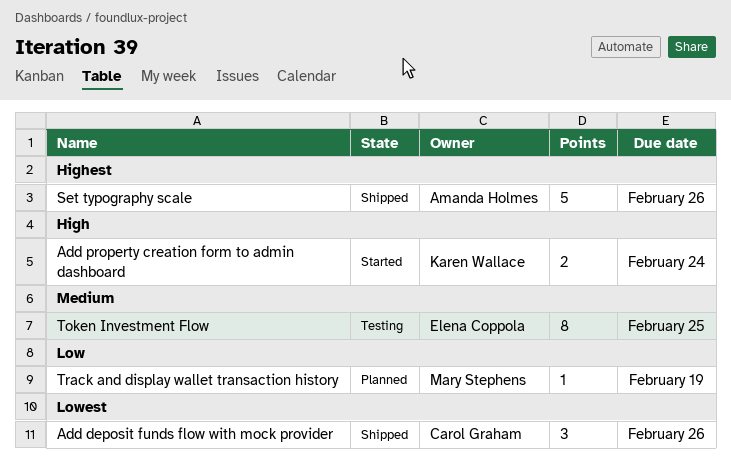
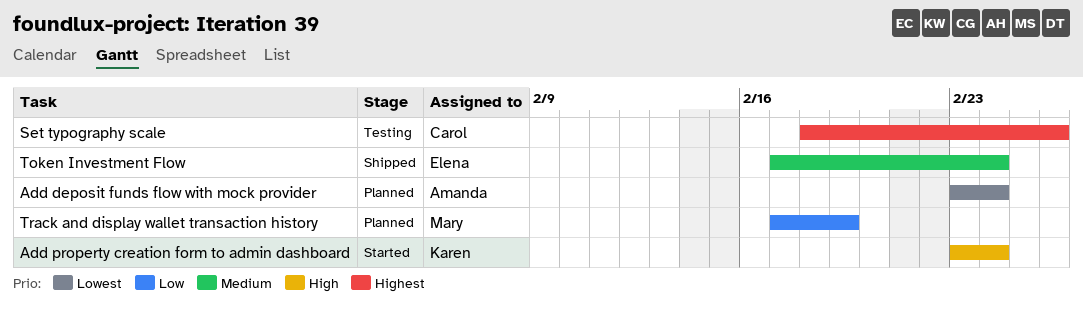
Add deposit funds flow with mock provider, status: Shipped -> Planned
Add deposit funds flow with mock provider, owner: Carol Graham -> Amanda Holmes
Add deposit funds flow with mock provider, due: Feb 26 -> Feb 24
Set typography scale, status: Shipped -> Testing
Set typography scale, owner: Amanda Holmes -> Carol Graham
Token Investment Flow, status: Testing -> Shipped
Token Investment Flow, due: Feb 25 -> Feb 24

